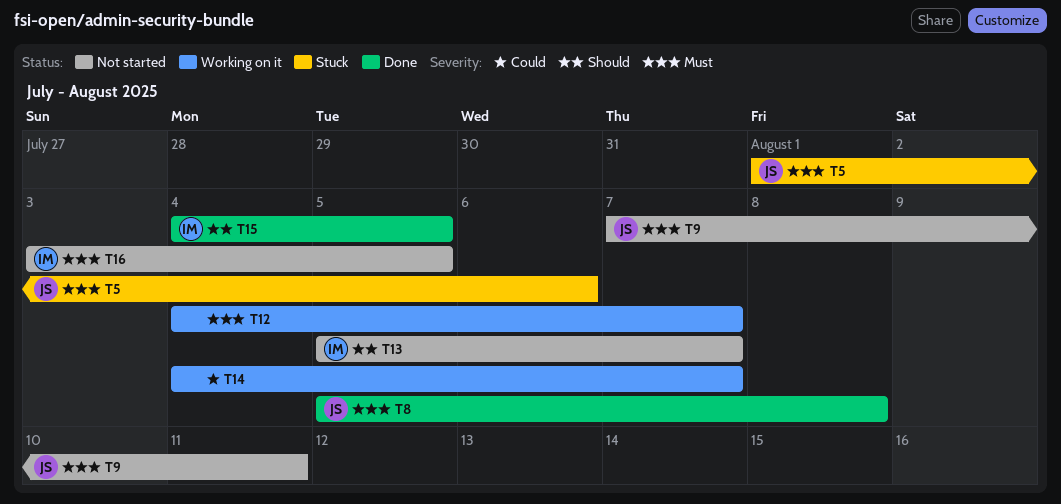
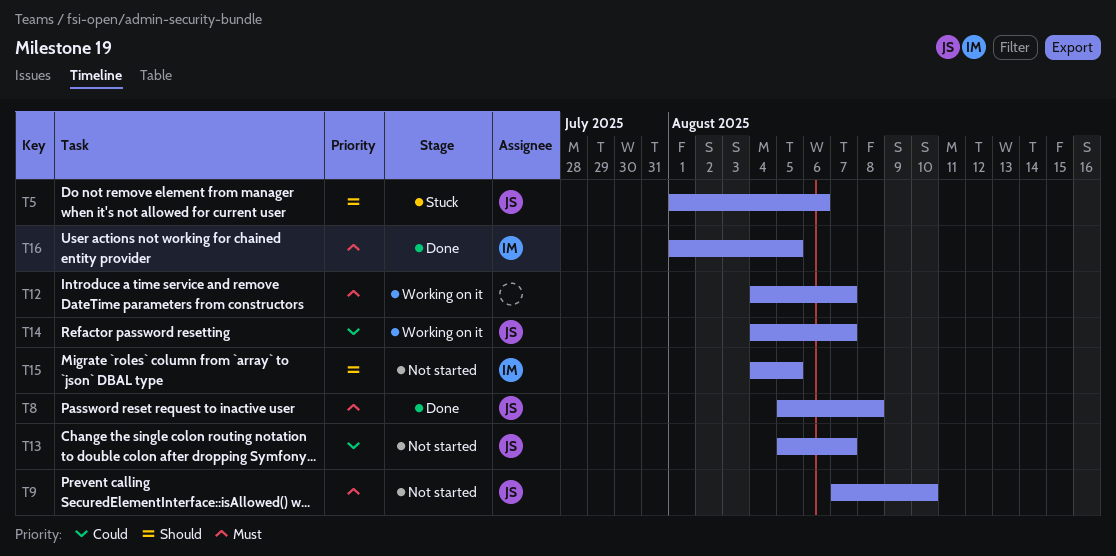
T5, priority: Must -> Should
T9, due: Aug 11 -> Aug 10
T13, owner: IM -> JS
T13, priority: Should -> Could
T14, owner: none -> JS
T15, status: Done -> Not started
T16, status: Not started -> Done
T16, start: Aug 3 -> Aug 1

